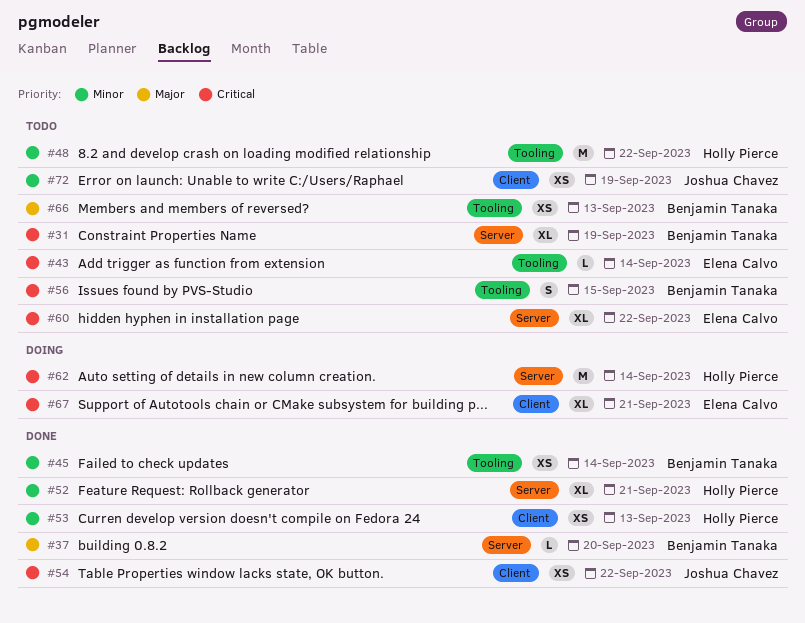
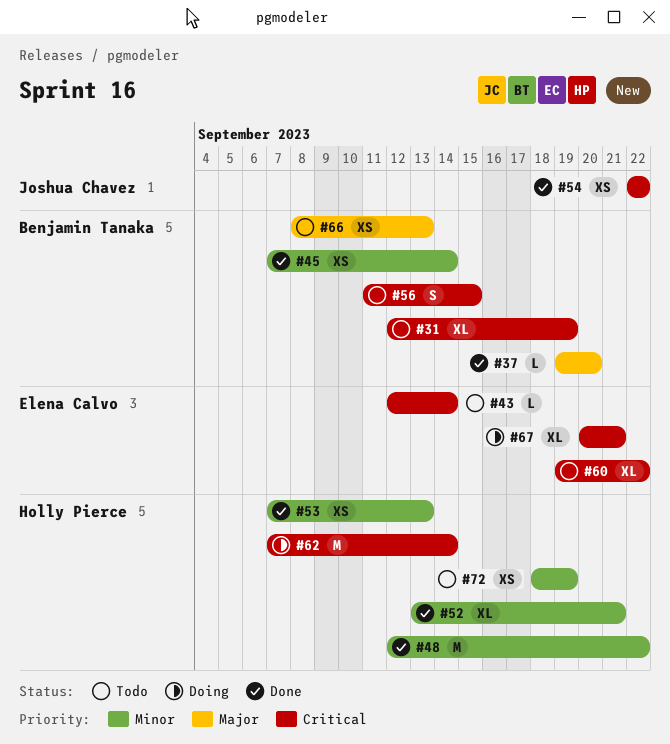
#48, status: Todo -> Done
#72, owner: Joshua Chavez -> Holly Pierce

